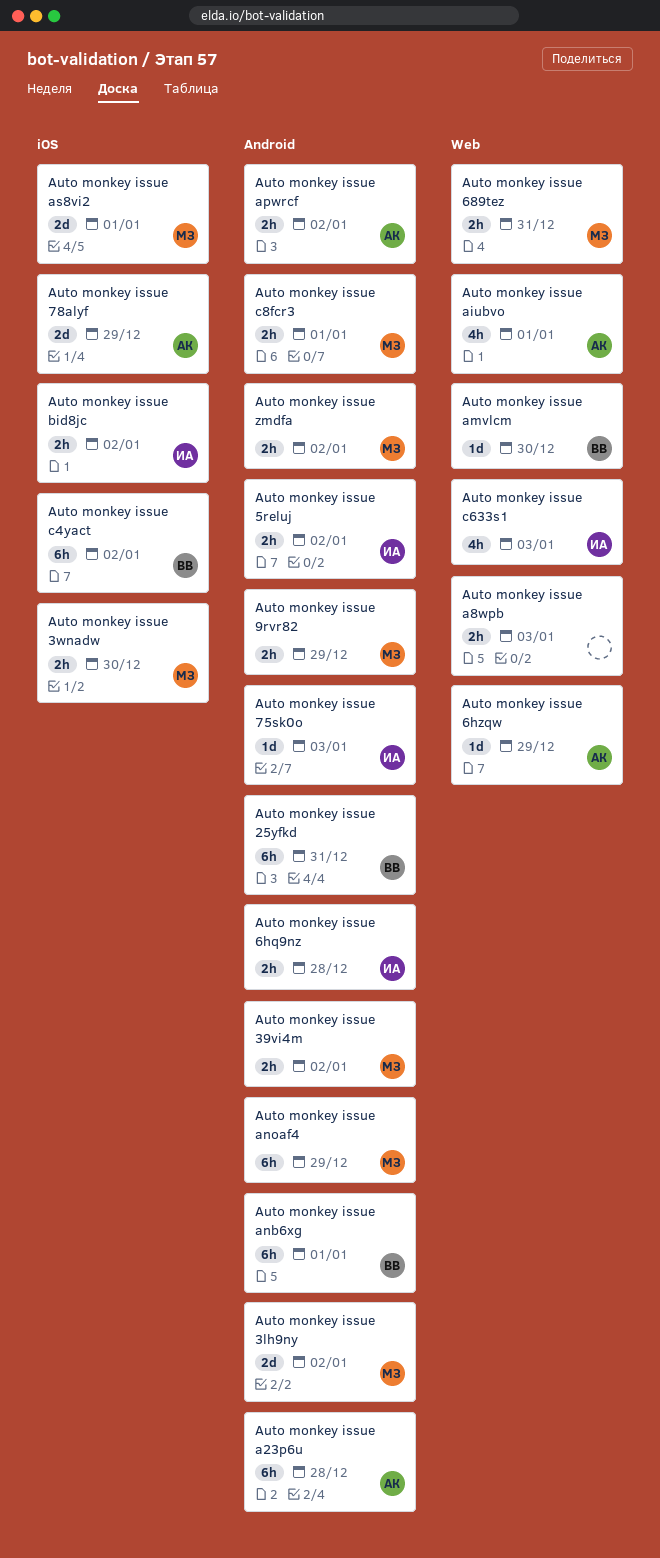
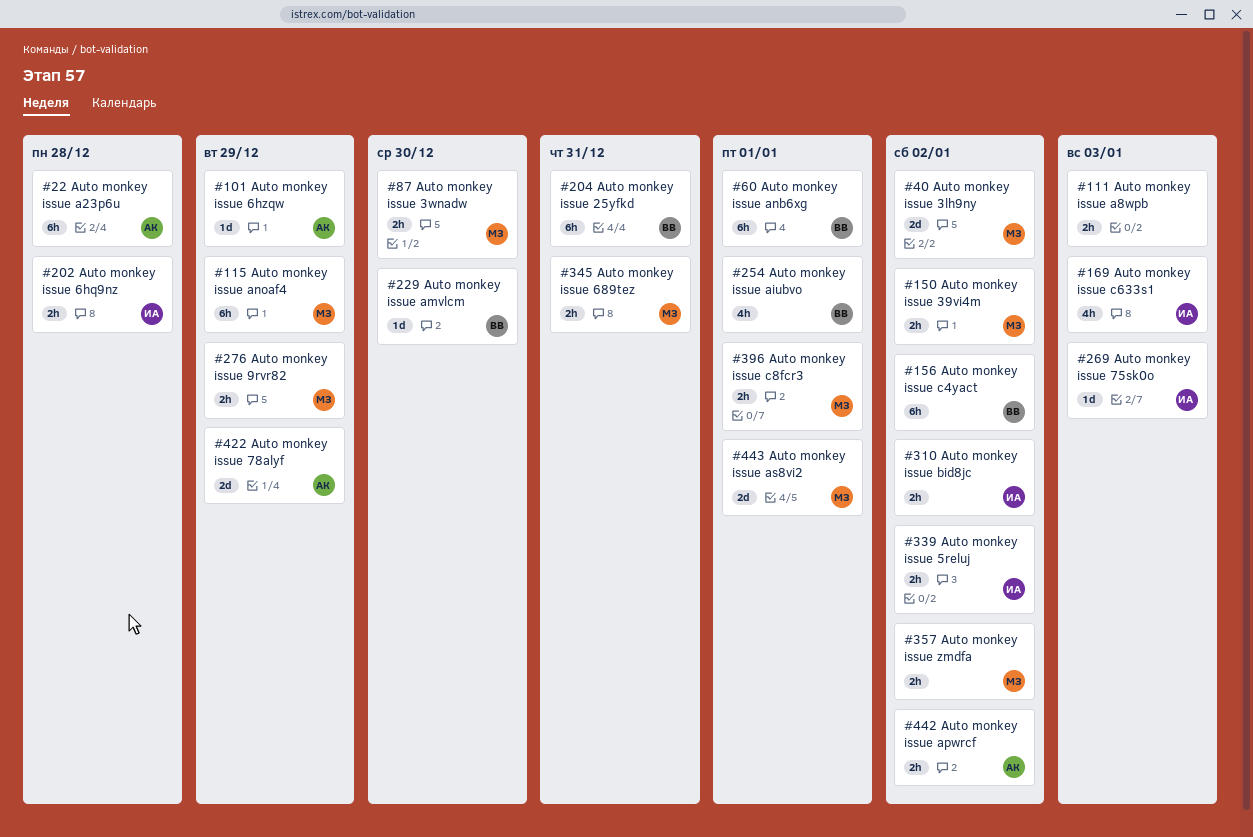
Auto monkey issue aiubvo, owner: АК -> ВВ

